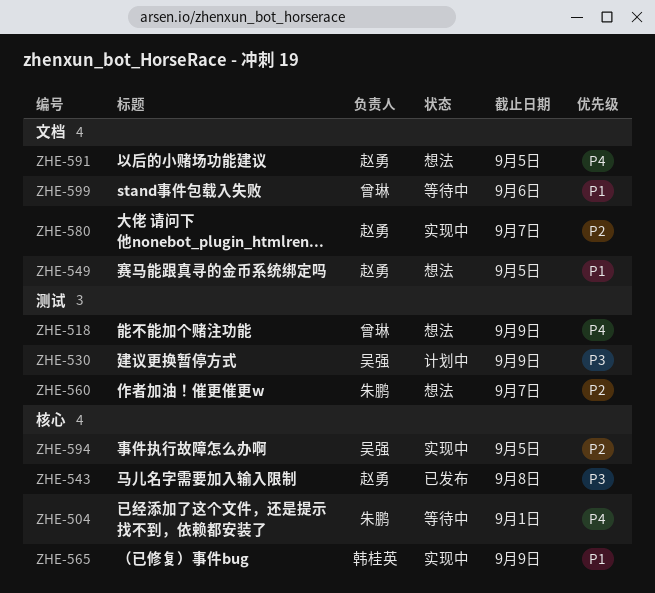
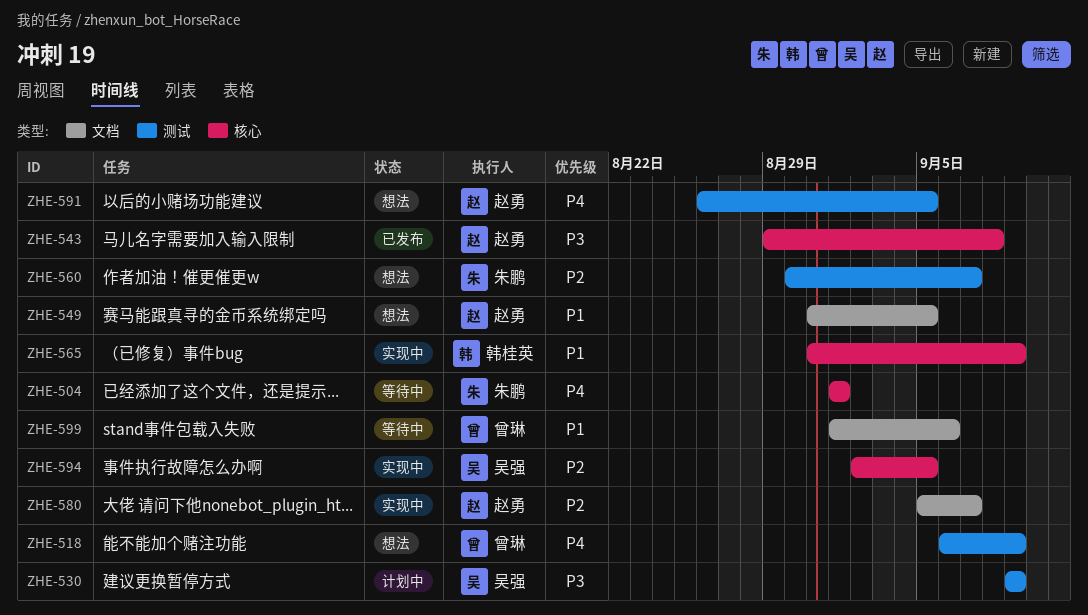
ZHE-591, label: 文档 -> 测试

